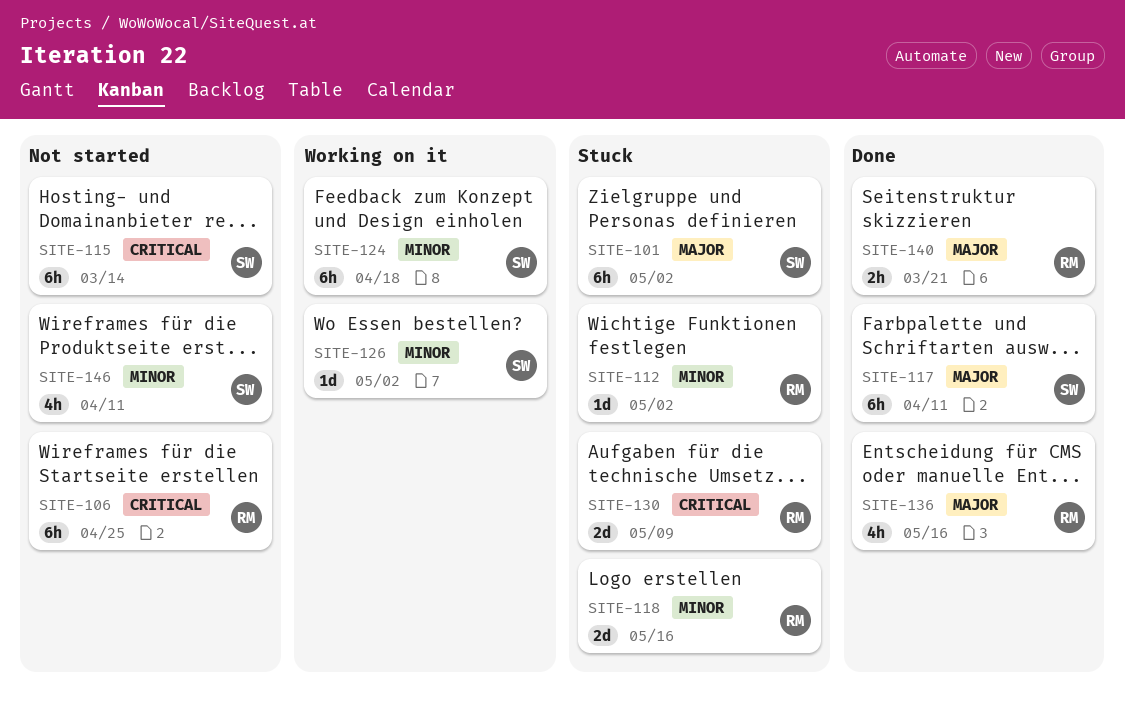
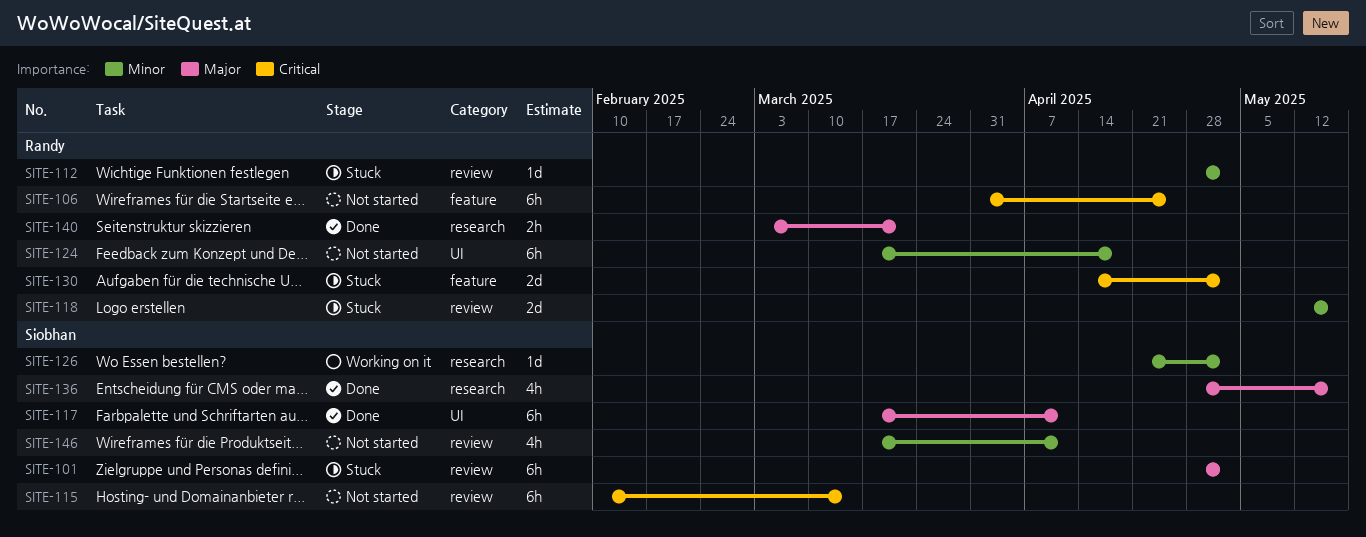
SITE-124, status: Working on it -> Not started
SITE-124, owner: Siobhan -> Randy
SITE-130, due: May 9 -> May 2
SITE-136, owner: Randy -> Siobhan

